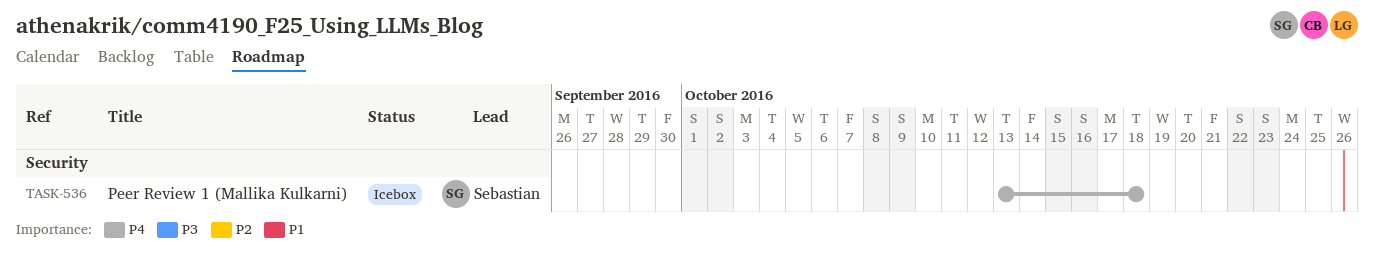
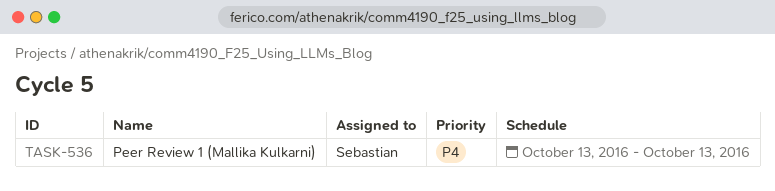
TASK-536, due: Oct 18 -> Oct 13

